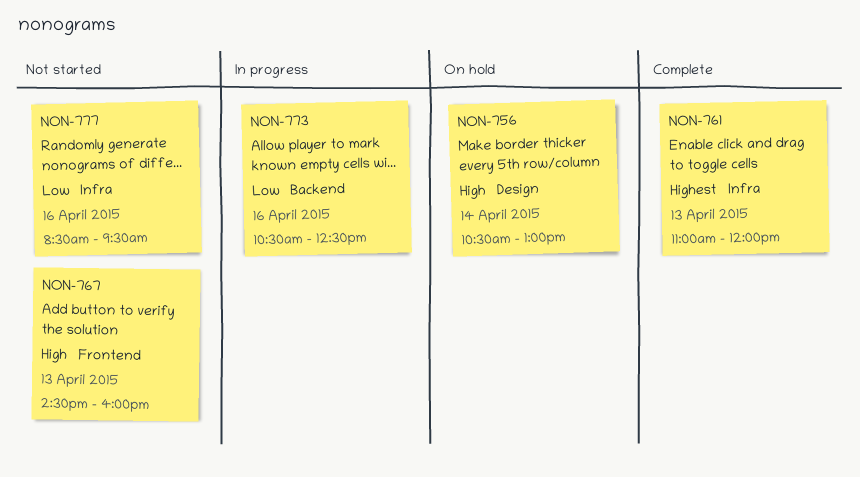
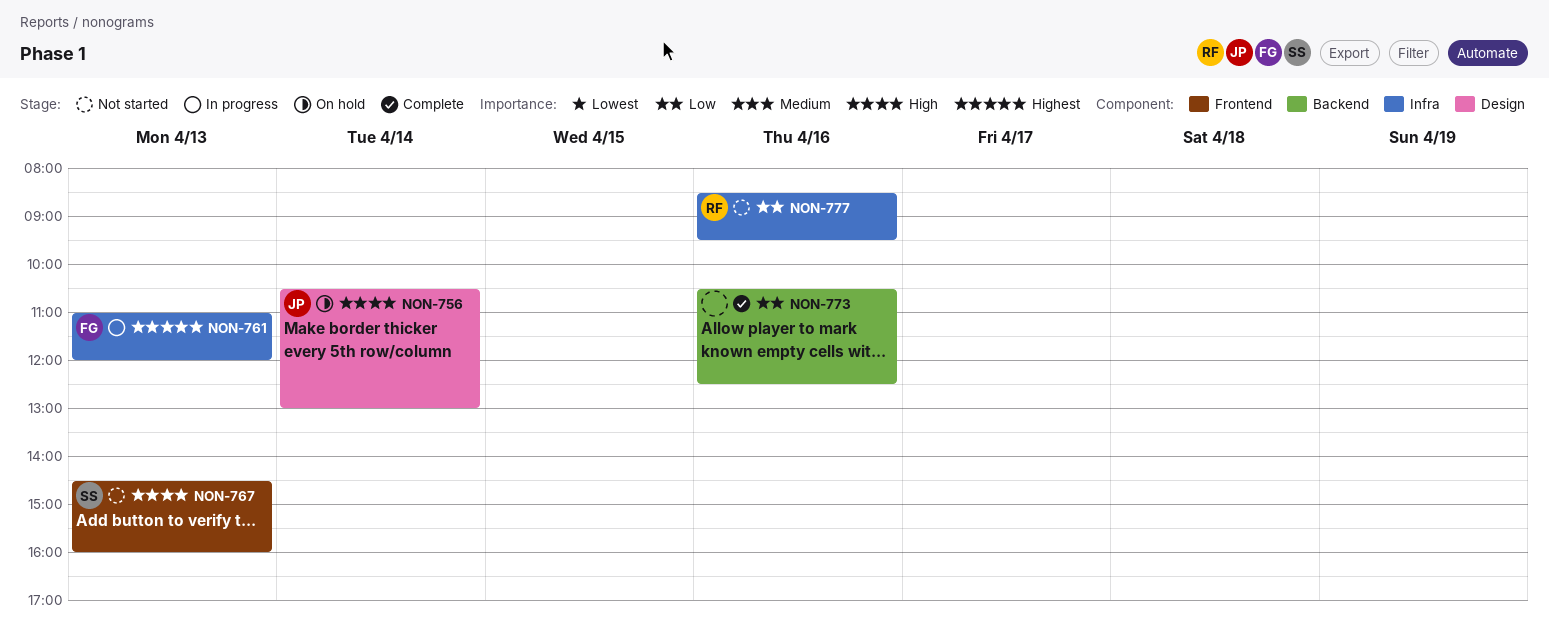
NON-761, status: Complete -> In progress
NON-773, status: In progress -> Complete

